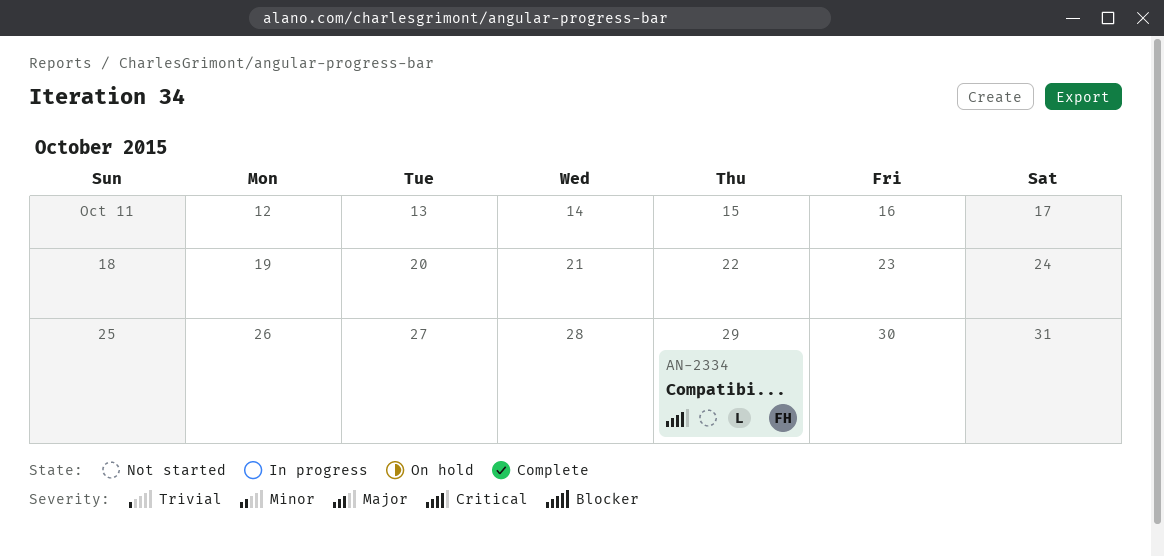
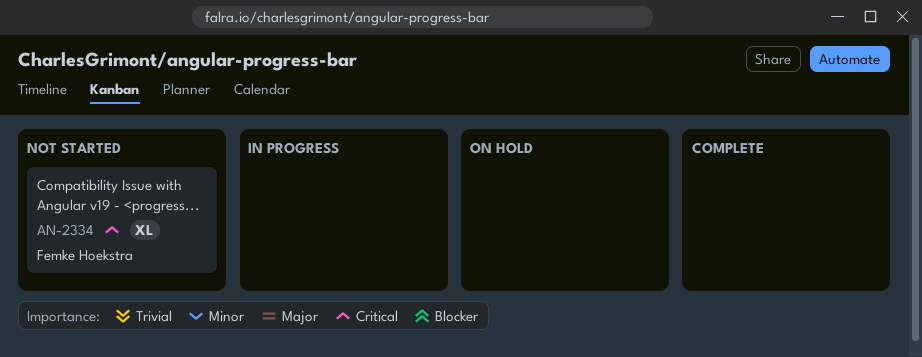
AN-2334, estimate: L -> XL

